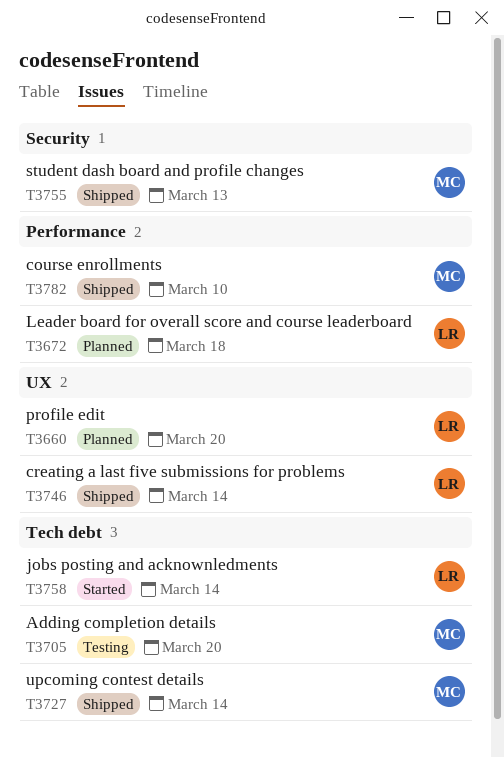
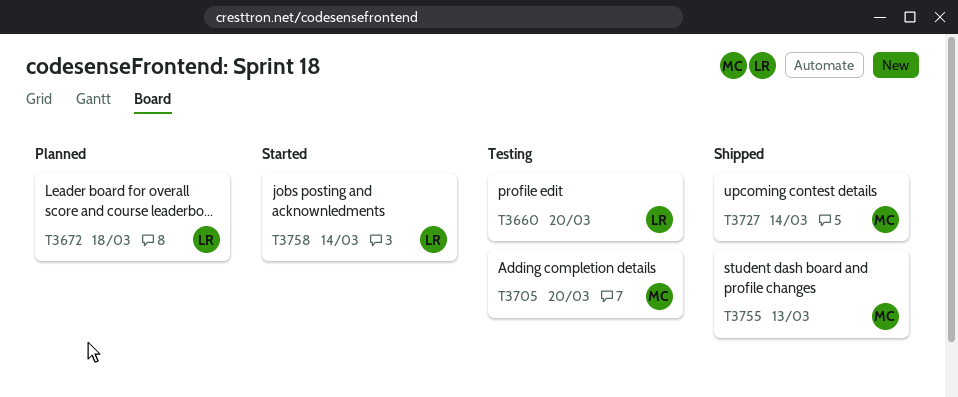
T3660, status: Planned -> Testing
T3746: present -> none
T3782: present -> none

